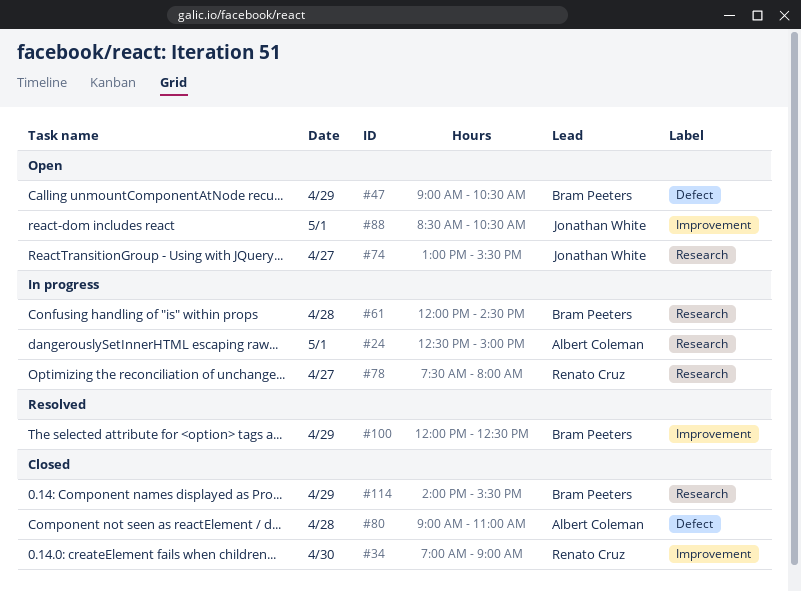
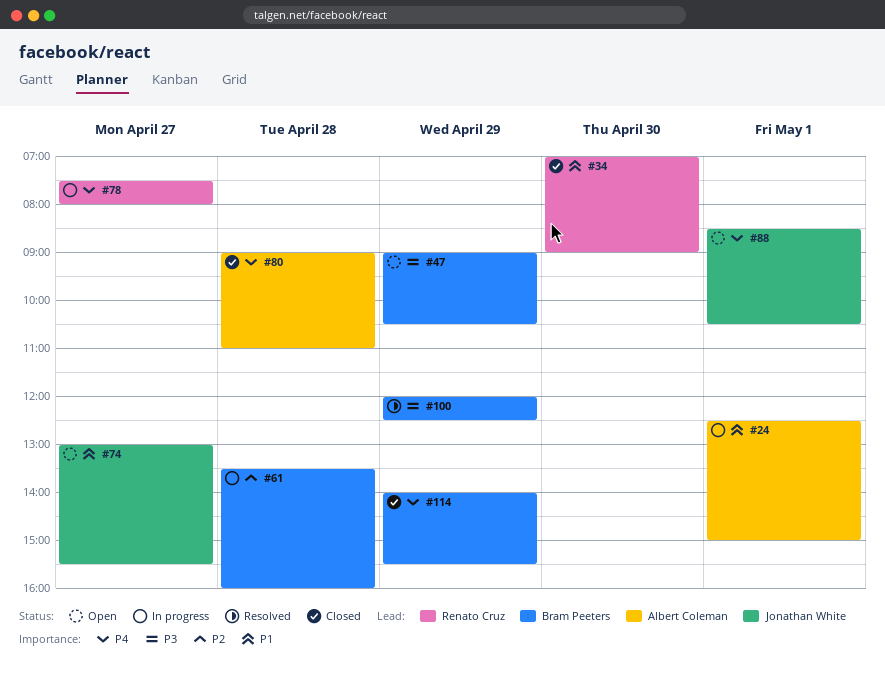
#61, begins: 12:00 -> 13:30
#61, ends: 14:30 -> 16:00

